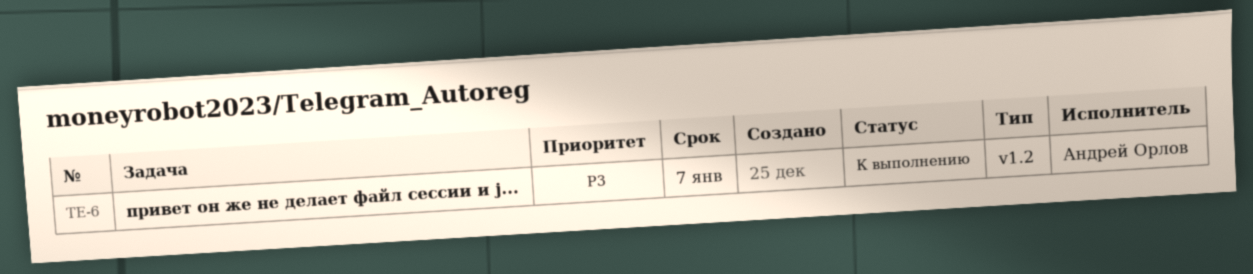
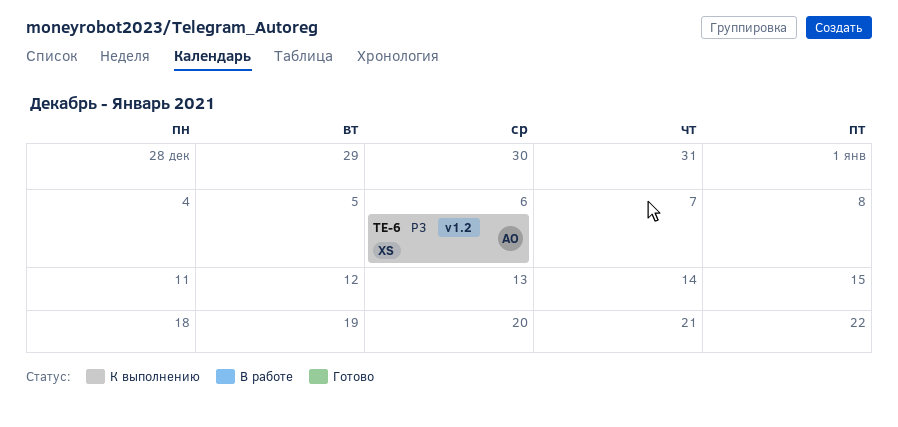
TE-6, due: Jan 7 -> Jan 6

